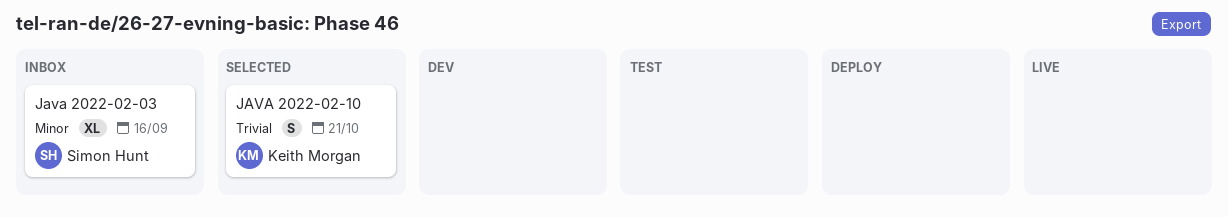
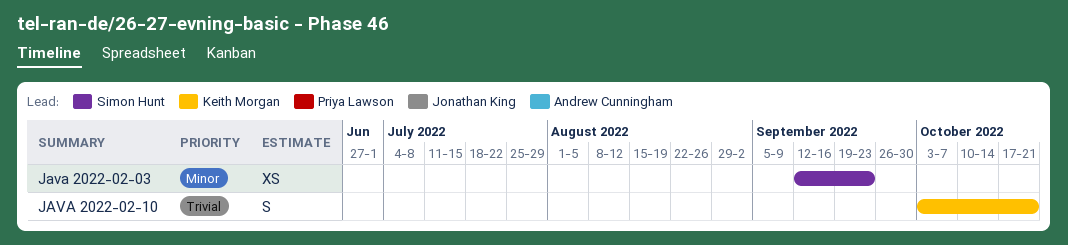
Java 2022-02-03, estimate: XL -> XS
Java 2022-02-03, due: Sep 16 -> Sep 23

